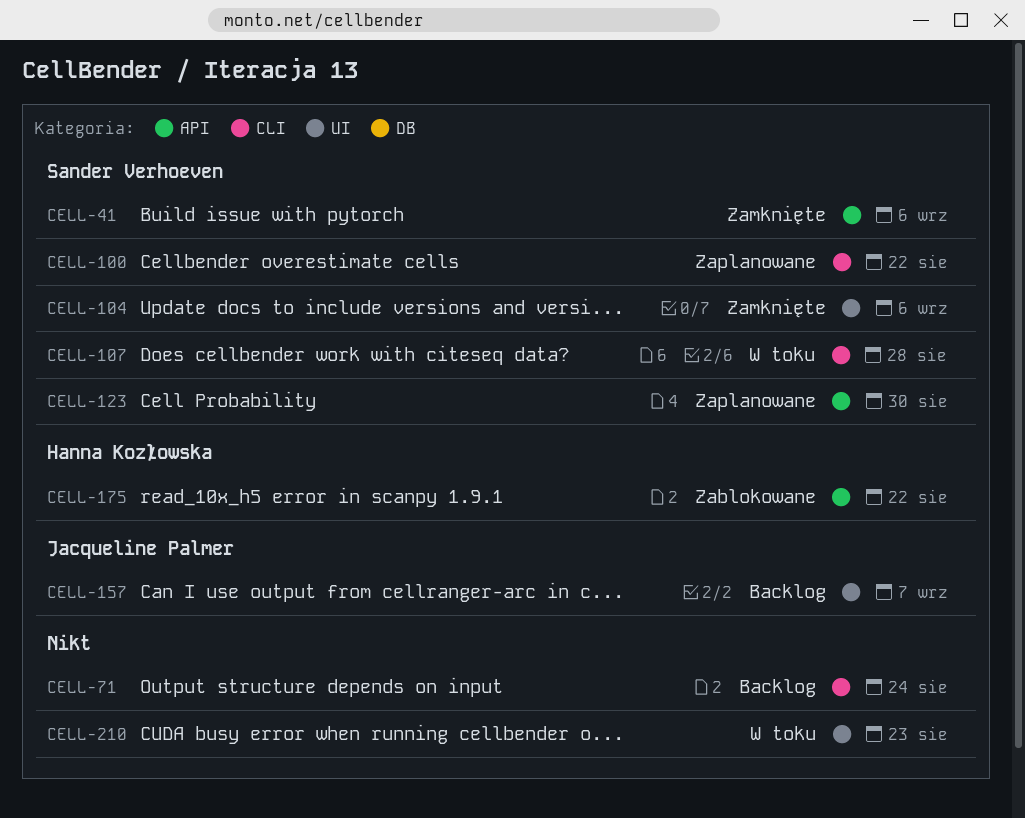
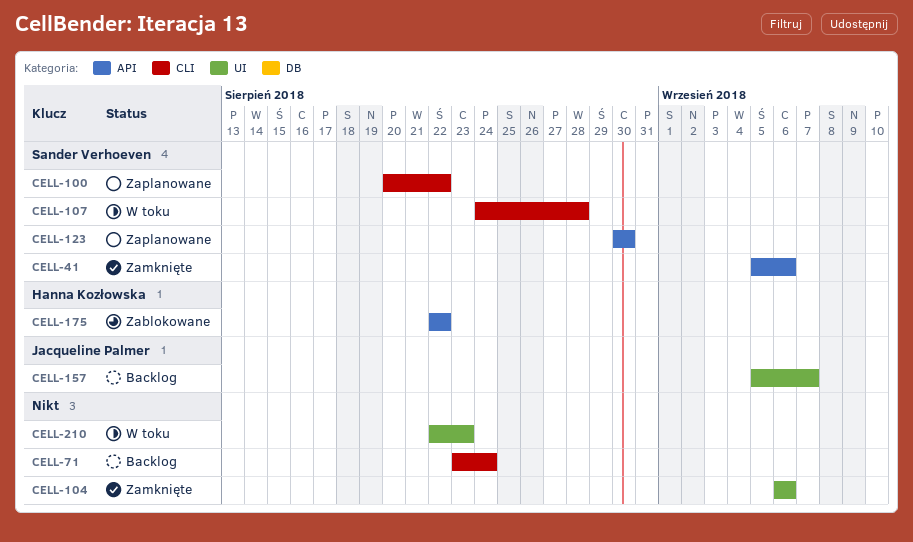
CELL-104, owner: Sander Verhoeven -> none

